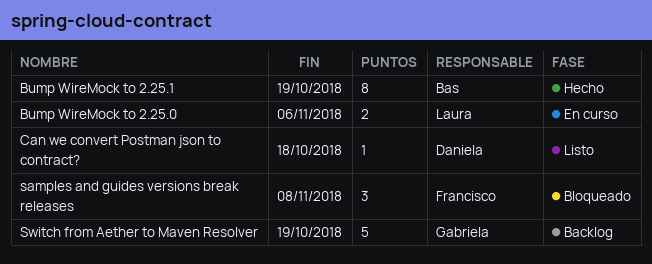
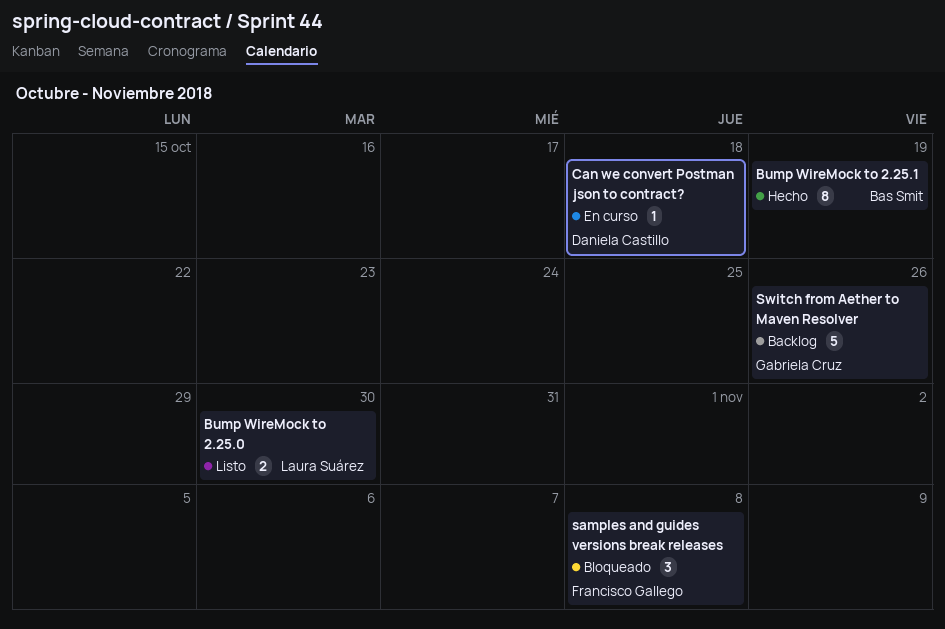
Bump WireMock to 2.25.0, status: En curso -> Listo
Bump WireMock to 2.25.0, due: Nov 6 -> Oct 30
Can we convert Postman json to contract?, status: Listo -> En curso
Switch from Aether to Maven Resolver, due: Oct 19 -> Oct 26

